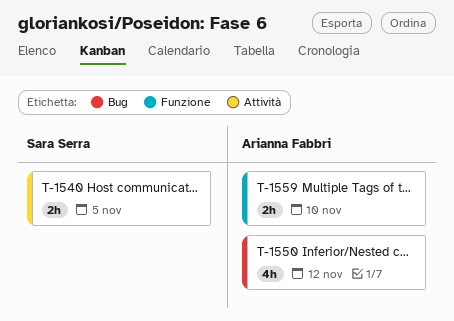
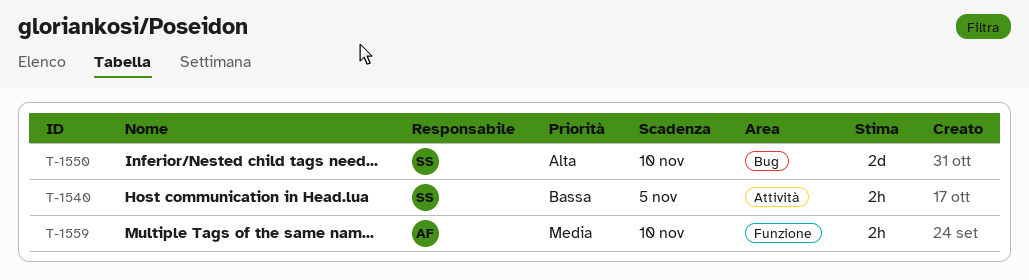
T-1550, owner: Arianna Fabbri -> Sara Serra
T-1550, estimate: 4h -> 2d
T-1550, due: Nov 12 -> Nov 10

